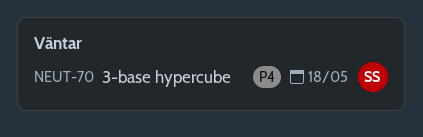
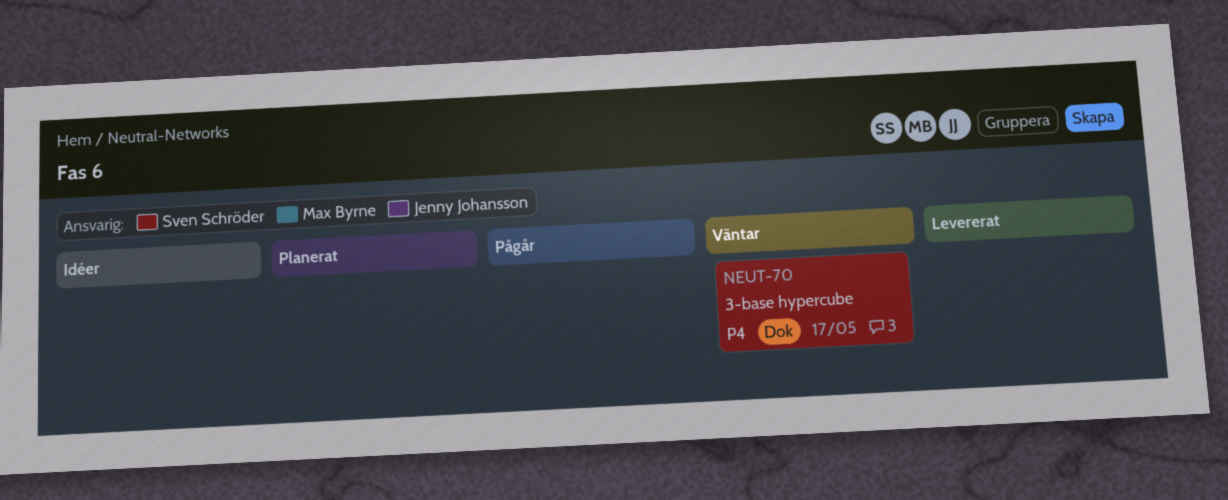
NEUT-70, due: May 18 -> May 17

